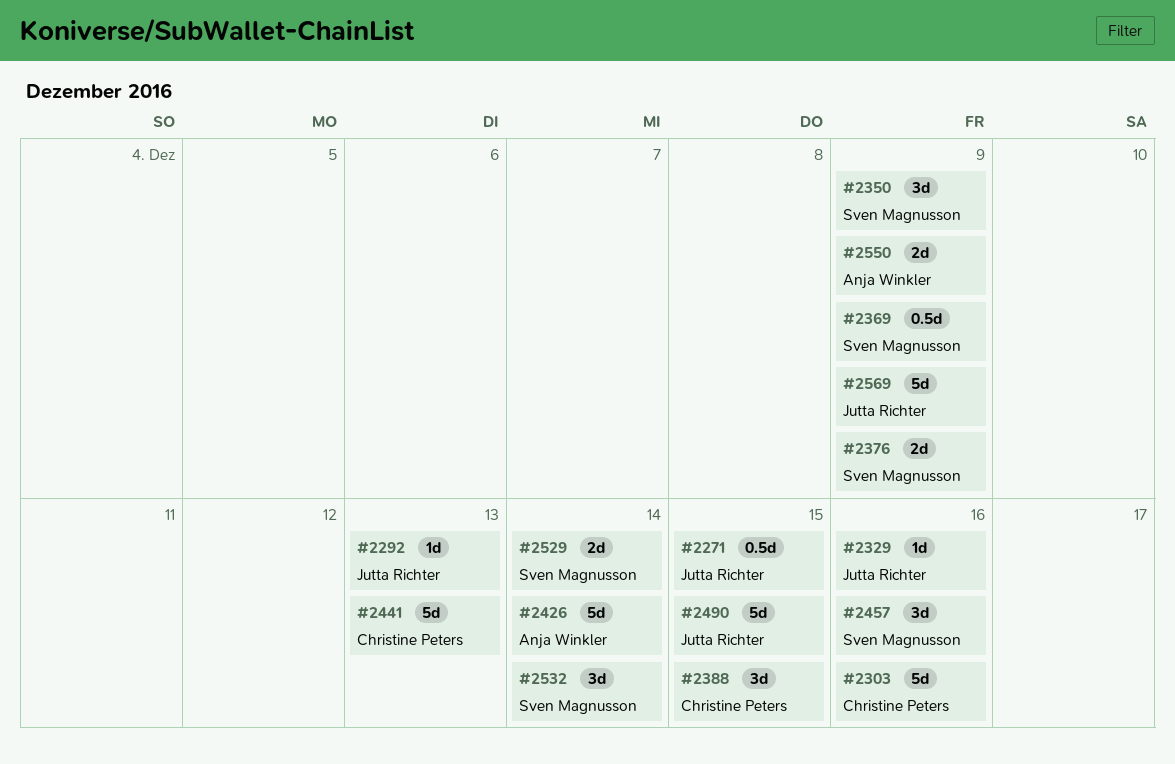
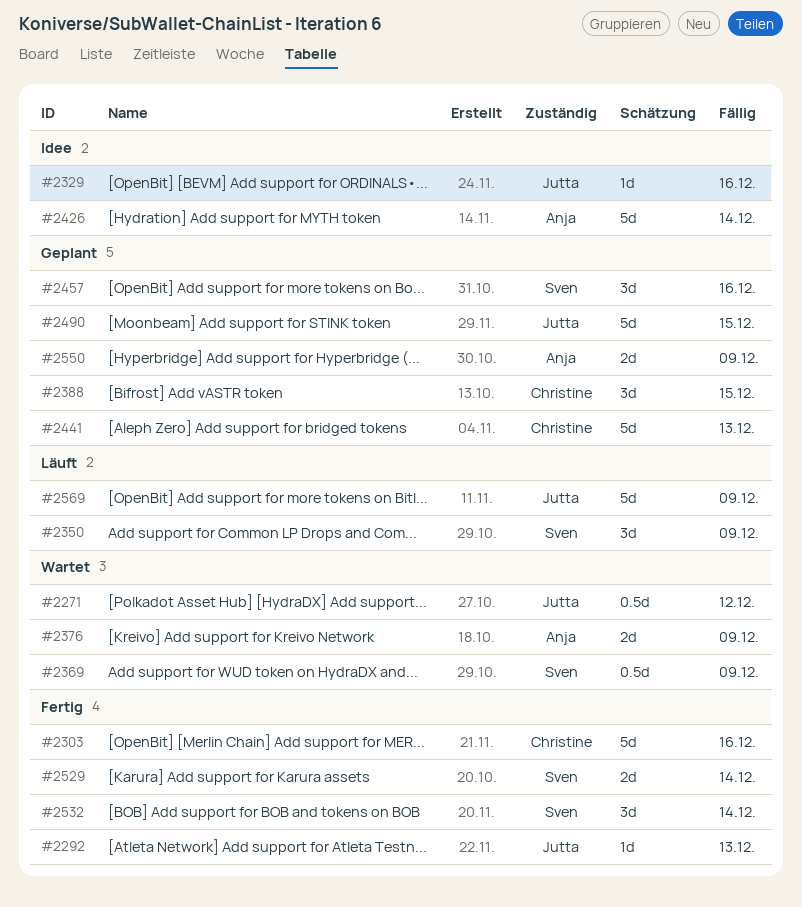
#2271, due: Dec 15 -> Dec 12
#2376, owner: Sven Magnusson -> Anja Winkler

